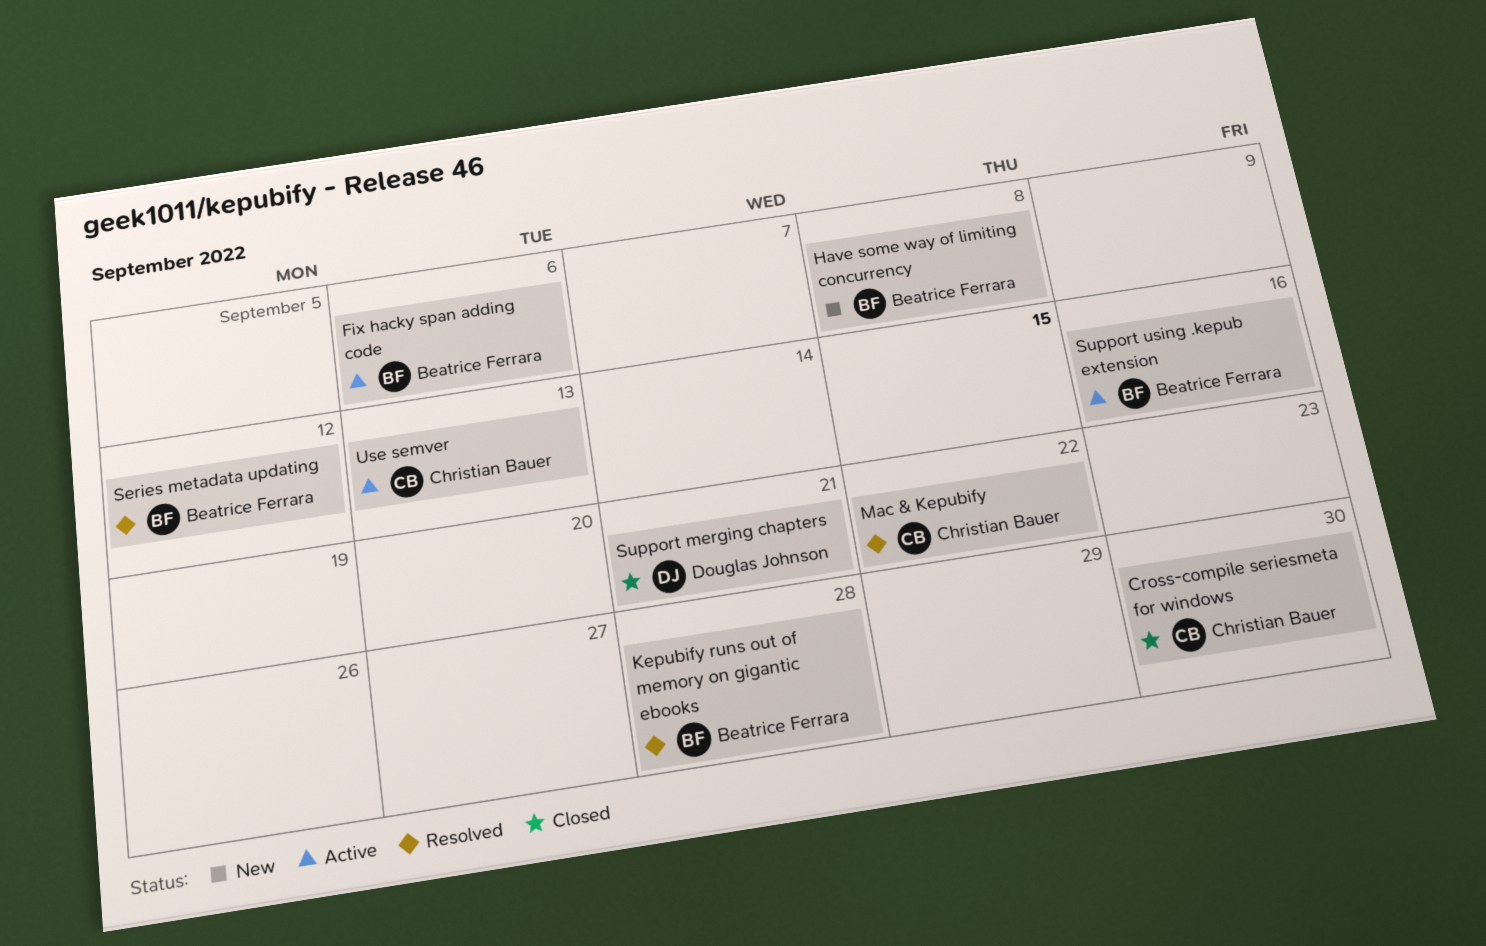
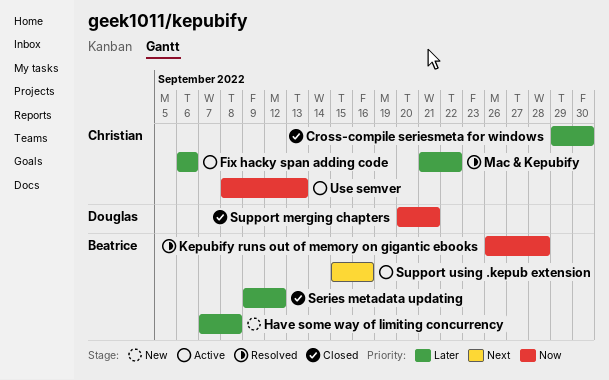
Fix hacky span adding code, owner: Beatrice Ferrara -> Christian Bauer
Series metadata updating, status: Resolved -> Closed

